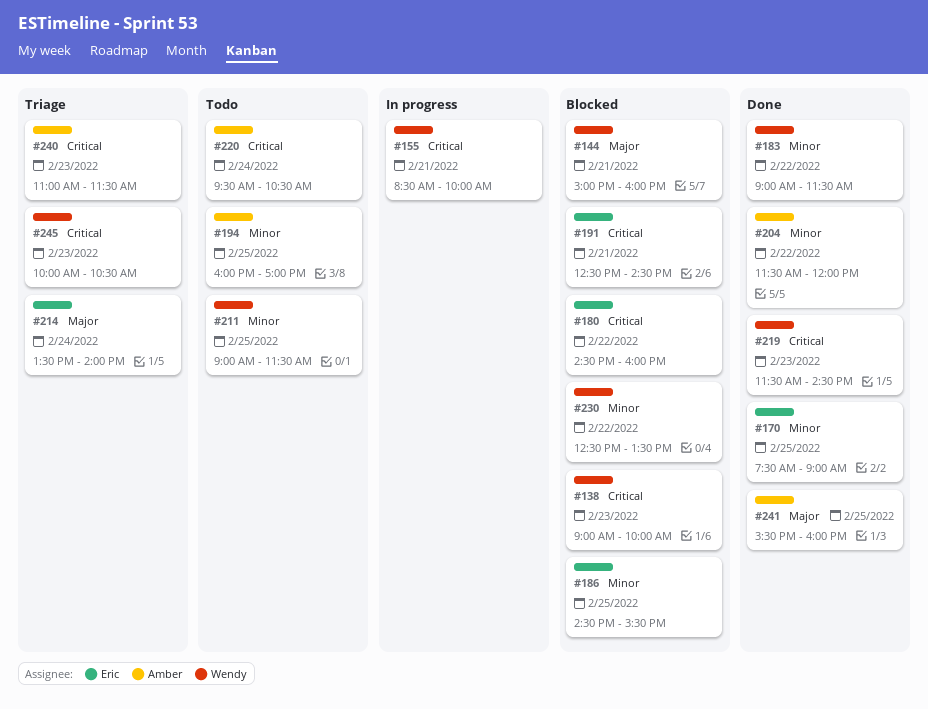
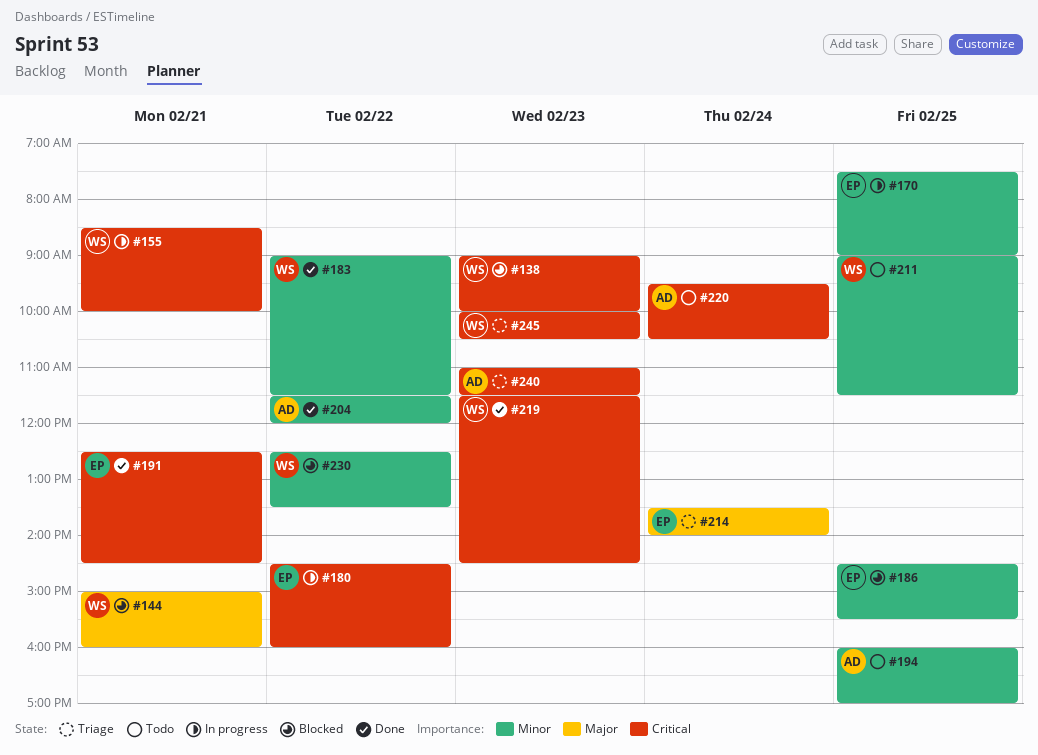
#170, status: Done -> In progress
#180, status: Blocked -> In progress
#191, status: Blocked -> Done
#241: present -> none

